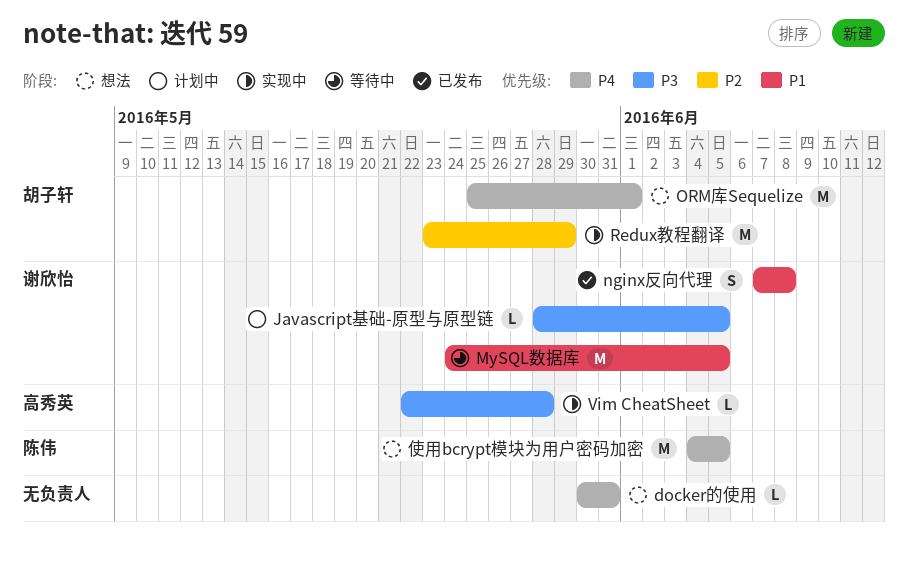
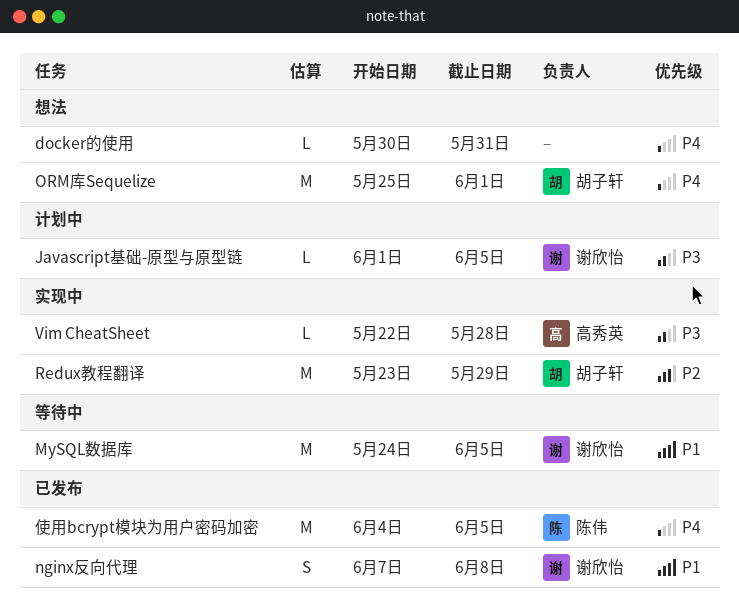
Javascript基础-原型与原型链, start: May 28 -> Jun 1
使用bcrypt模块为用户密码加密, status: 想法 -> 已发布

